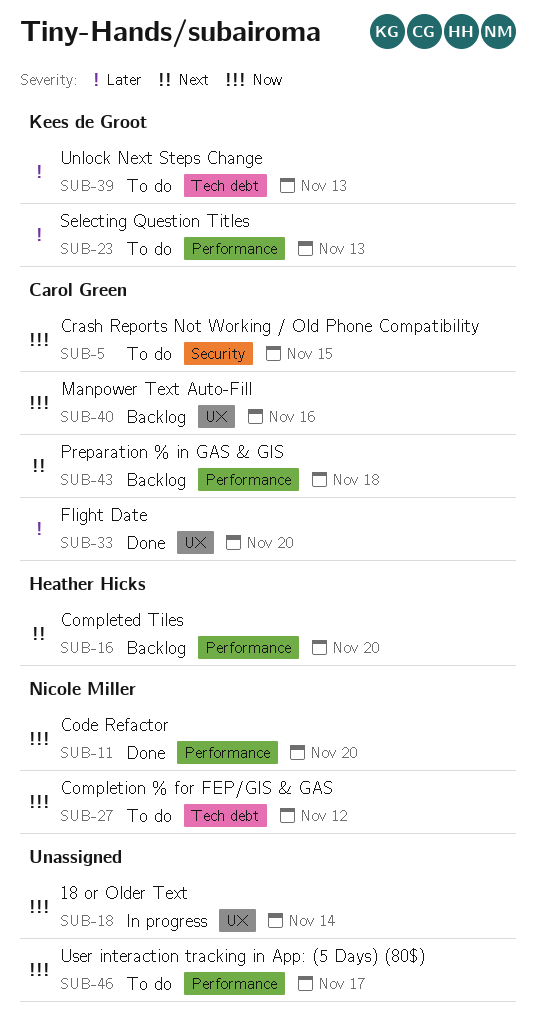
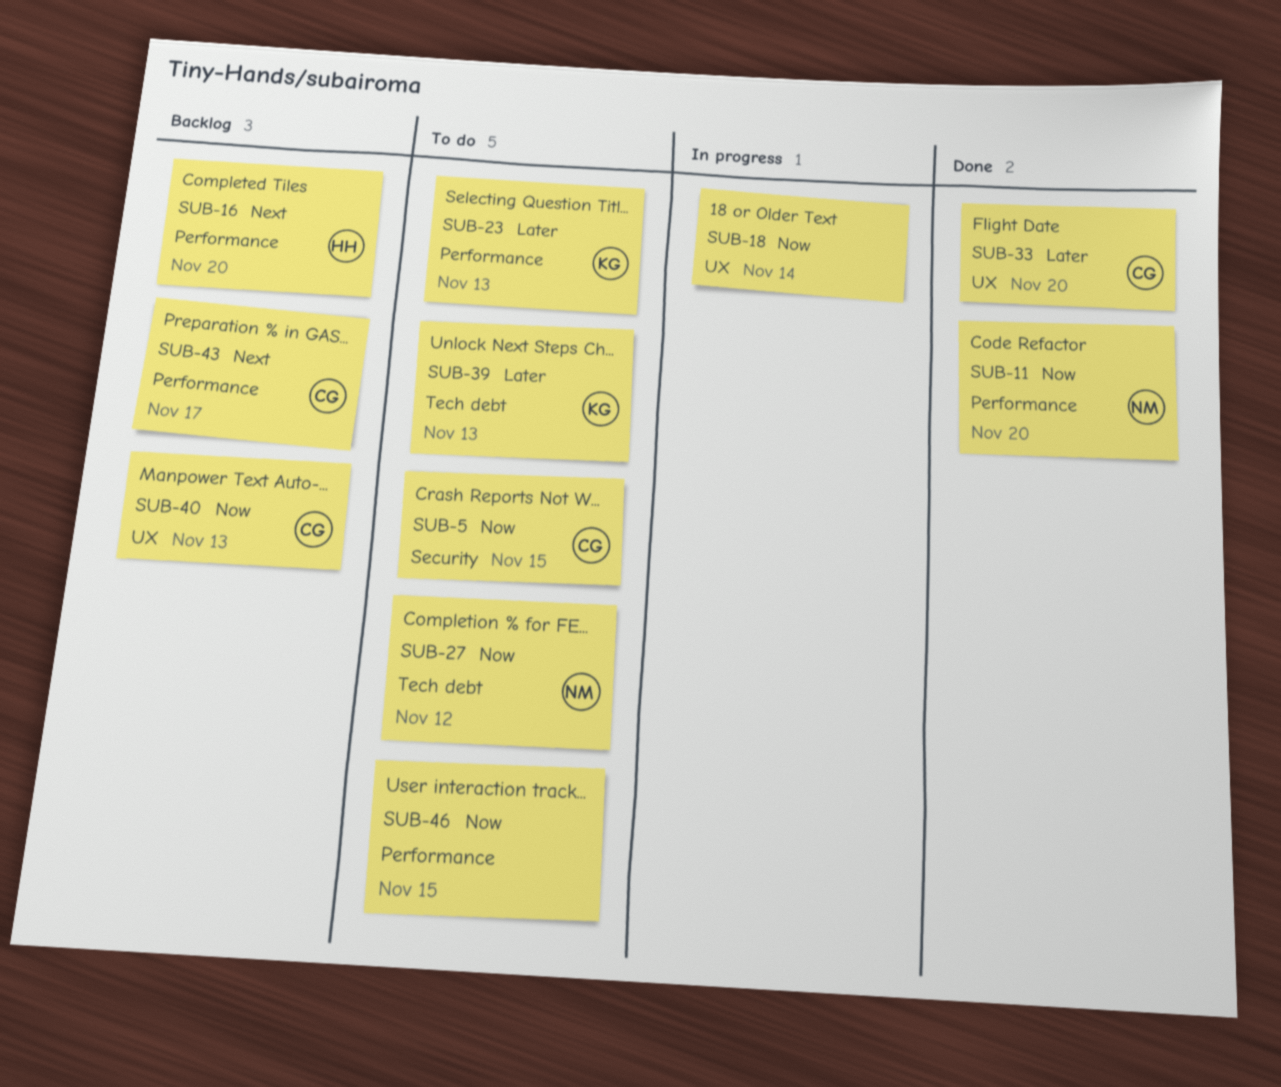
SUB-40, due: Nov 16 -> Nov 13
SUB-43, due: Nov 18 -> Nov 17
SUB-46, due: Nov 17 -> Nov 15

